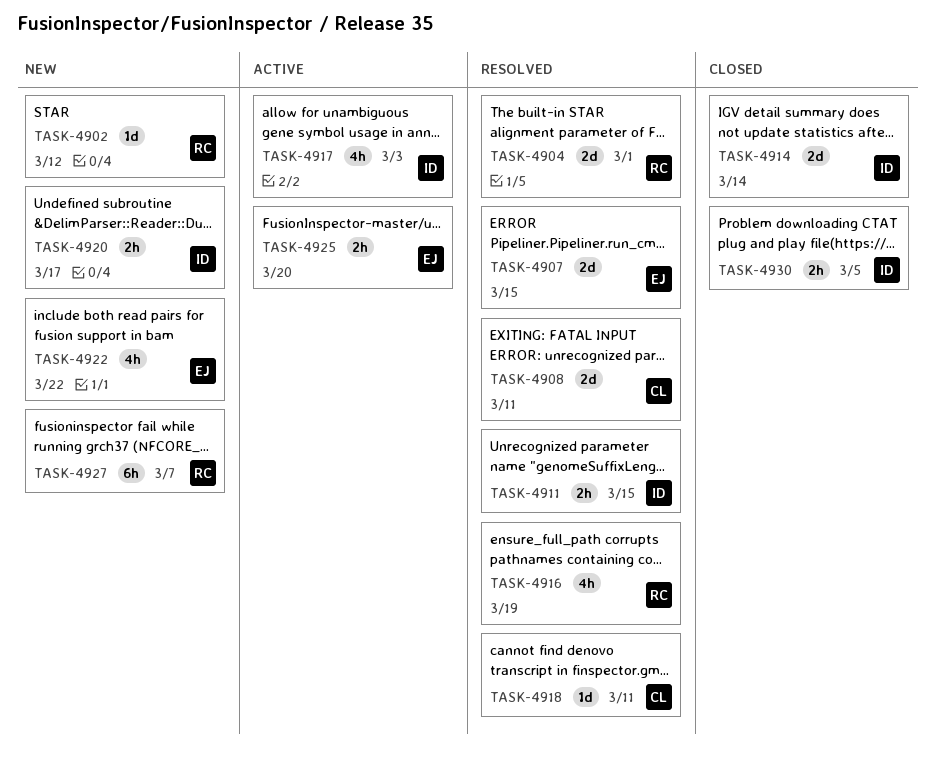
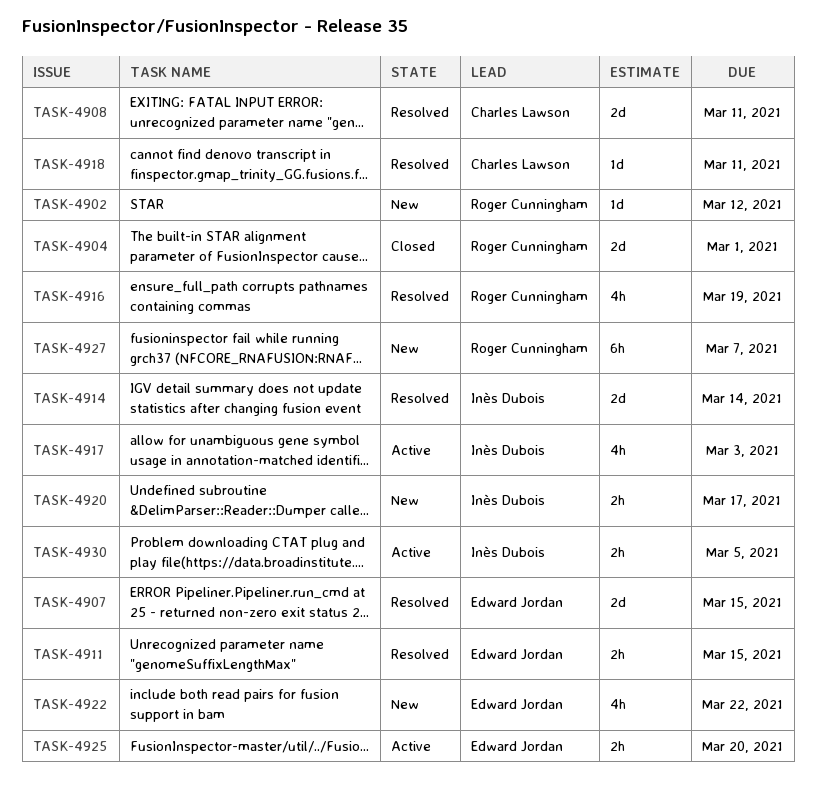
TASK-4904, status: Resolved -> Closed
TASK-4911, owner: Inès Dubois -> Edward Jordan
TASK-4914, status: Closed -> Resolved
TASK-4930, status: Closed -> Active

